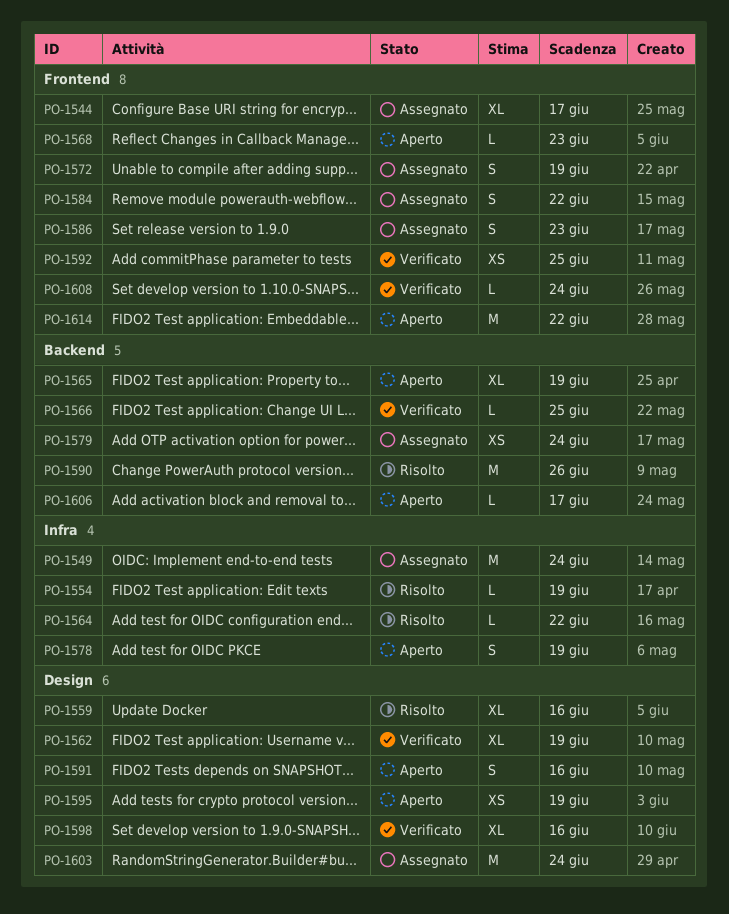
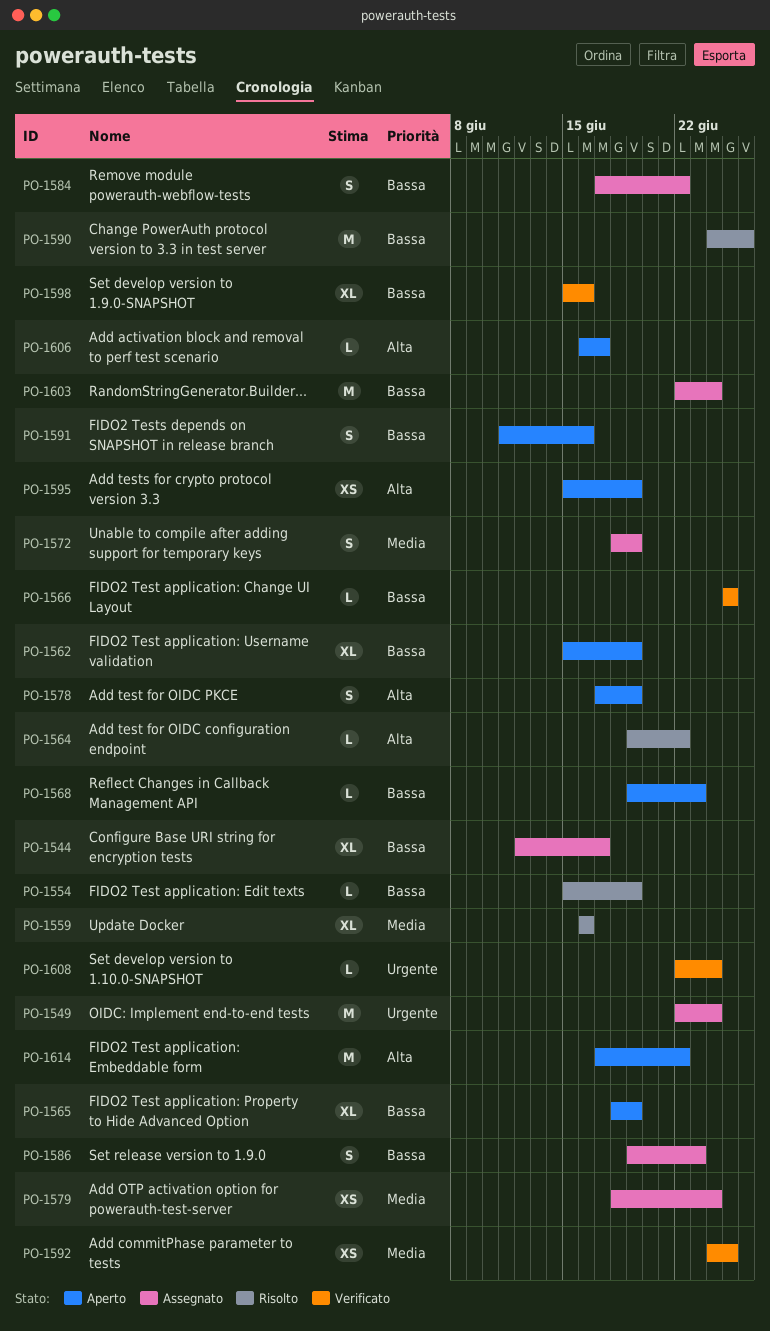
PO-1562, status: Verificato -> Aperto

